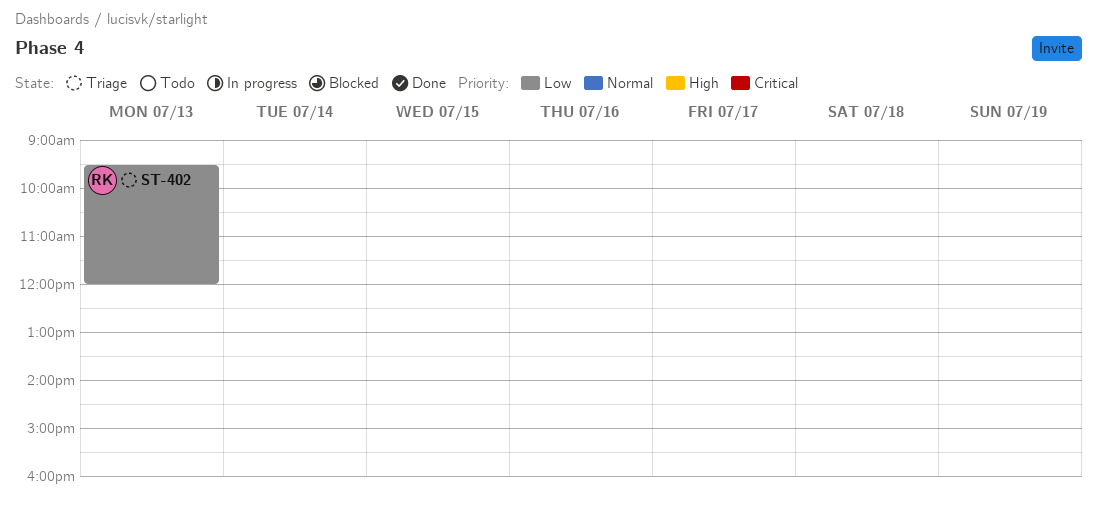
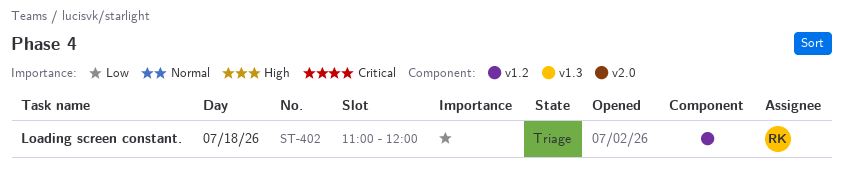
ST-402, day: Jul 13 -> Jul 18
ST-402, begins: 09:30 -> 11:00

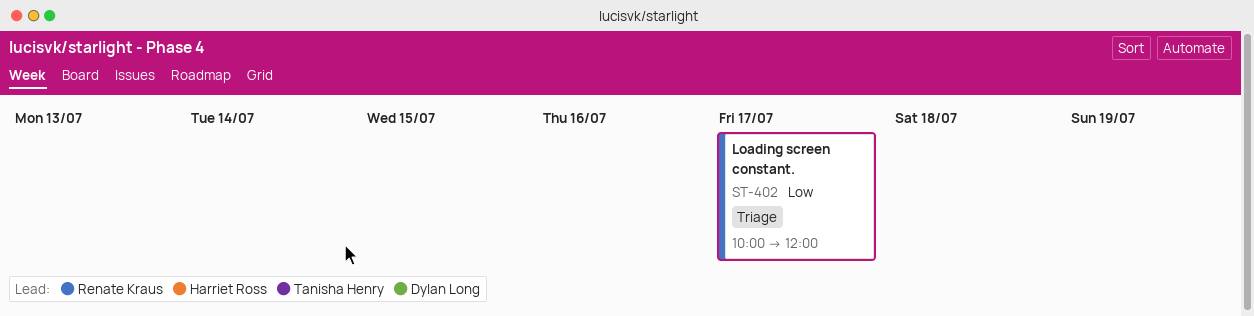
ST-402, day: Jul 18 -> Jul 17
ST-402, begins: 11:00 -> 10:00

